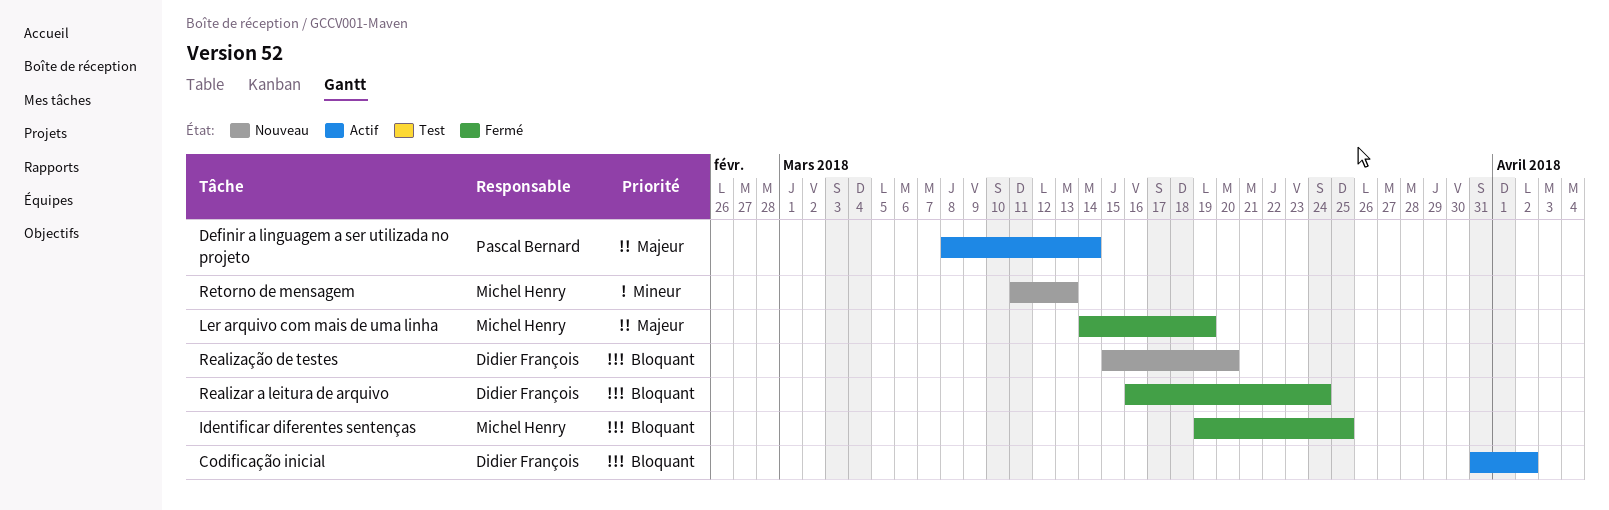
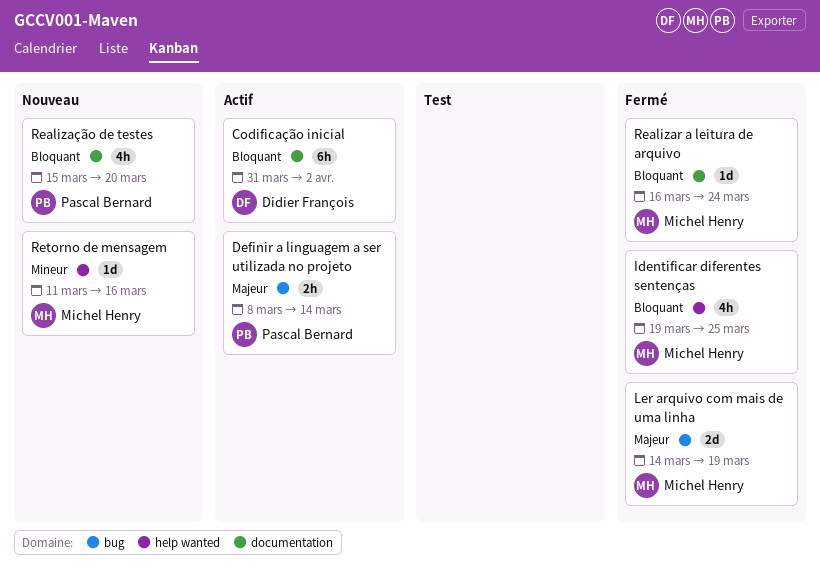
Realizar a leitura de arquivo, owner: Didier François -> Michel Henry
Realização de testes, owner: Didier François -> Pascal Bernard
Retorno de mensagem, due: Mar 13 -> Mar 16

